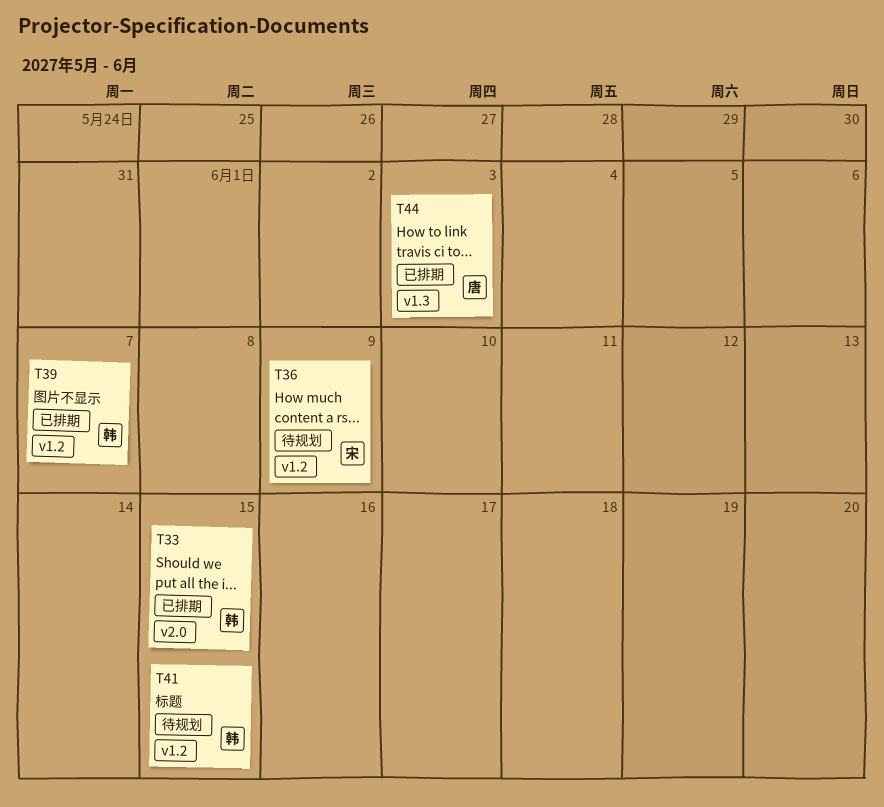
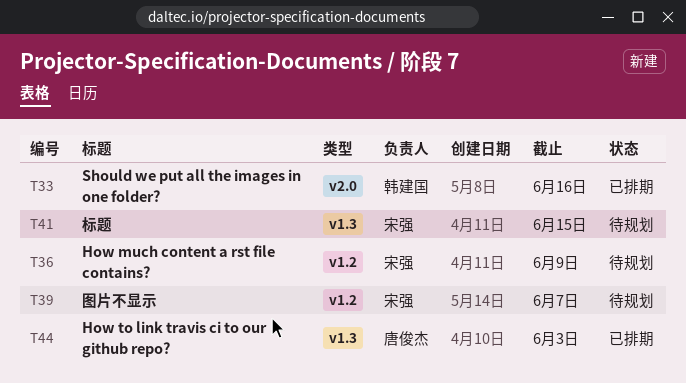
T33, due: Jun 15 -> Jun 16
T39, status: 已排期 -> 待规划
T39, owner: 韩建国 -> 宋强
T41, owner: 韩建国 -> 宋强
T41, label: v1.2 -> v1.3

